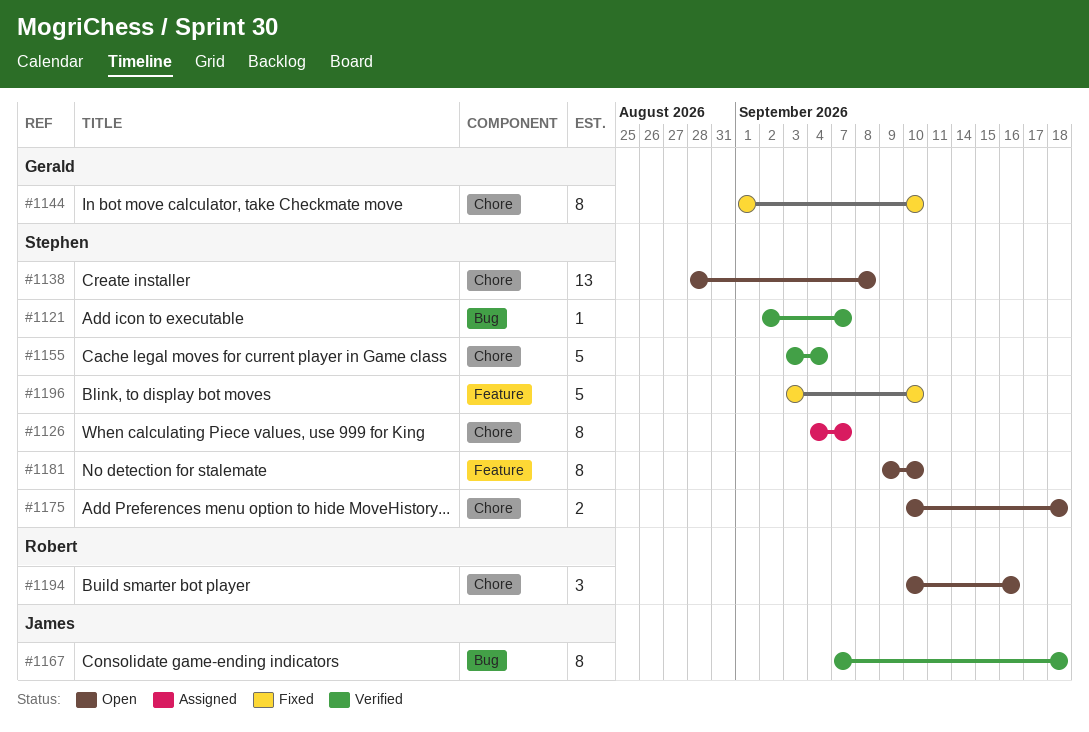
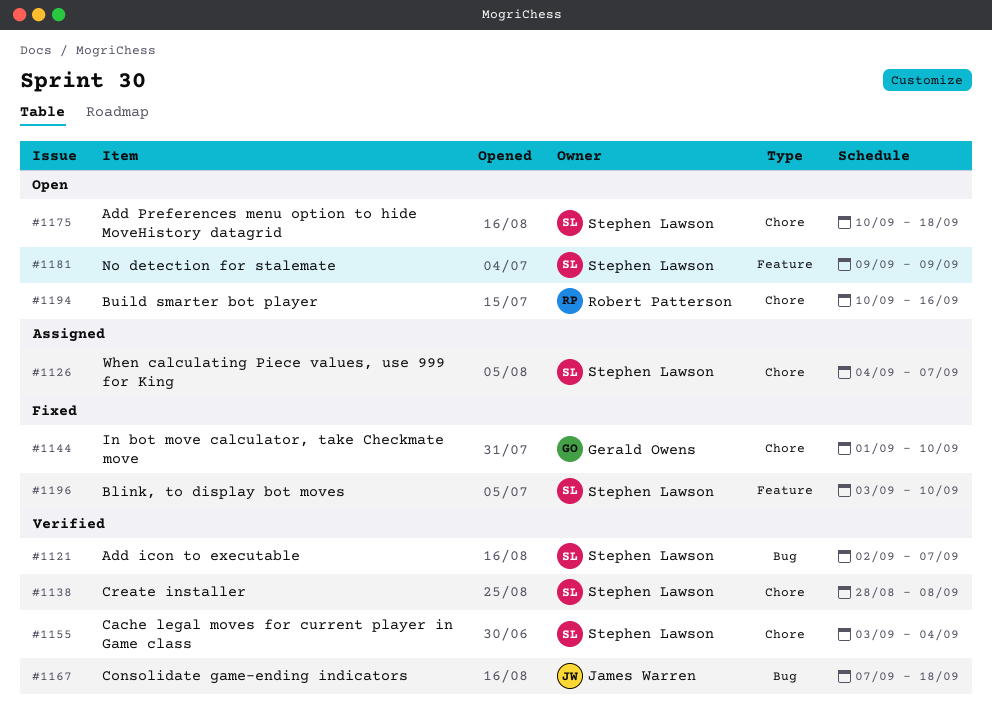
#1138, status: Open -> Verified
#1181, due: Sep 10 -> Sep 9

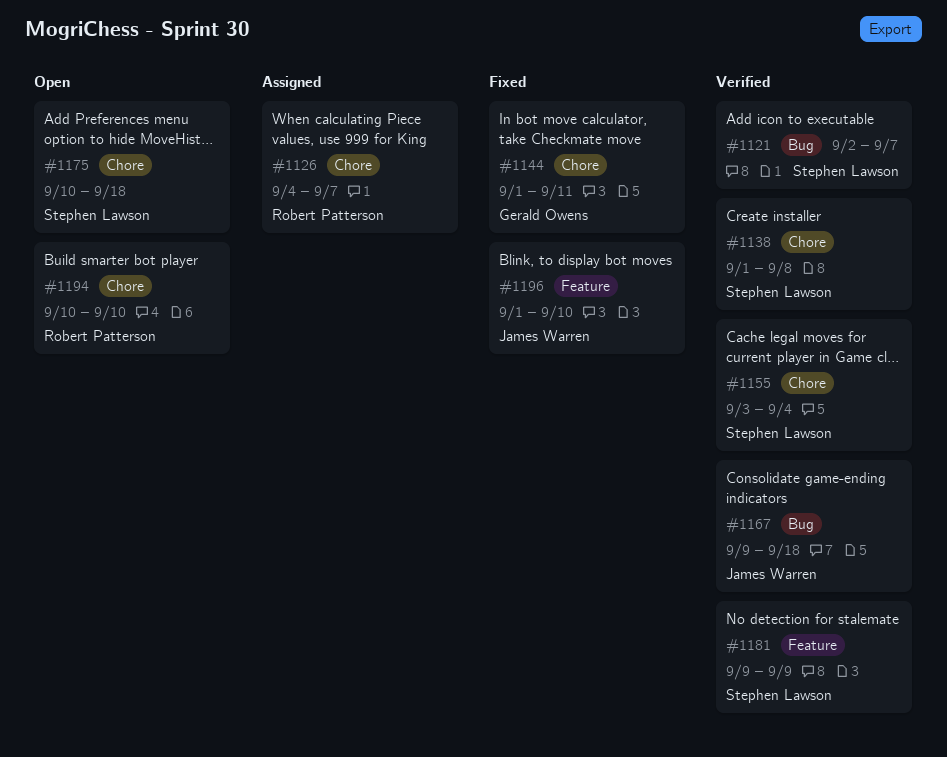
#1126, owner: Stephen Lawson -> Robert Patterson
#1138, start: Aug 28 -> Sep 1
#1144, due: Sep 10 -> Sep 11
#1167, start: Sep 7 -> Sep 9
#1181, status: Open -> Verified
#1194, due: Sep 16 -> Sep 10
#1196, owner: Stephen Lawson -> James Warren
#1196, start: Sep 3 -> Sep 1

